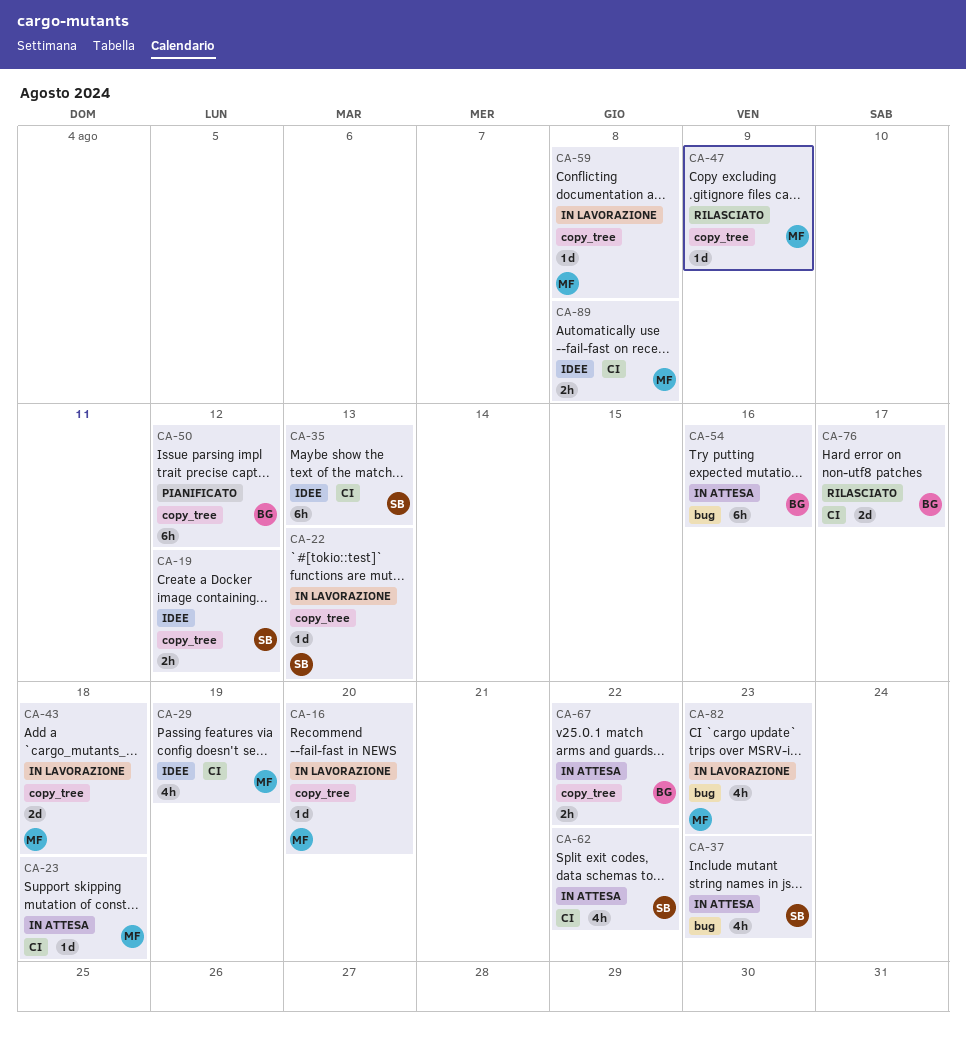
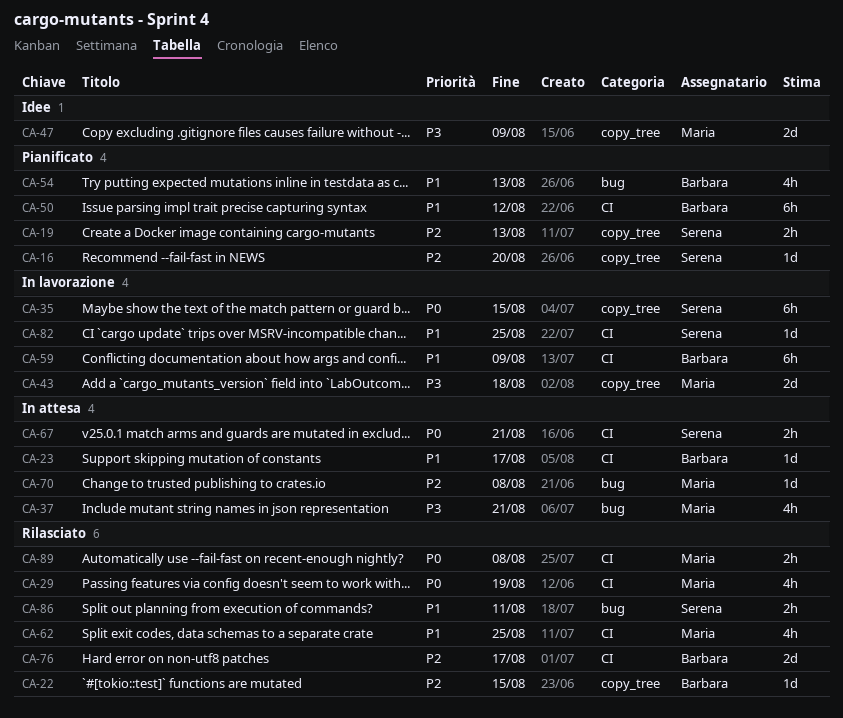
CA-16, status: In lavorazione -> Pianificato
CA-16, owner: Maria -> Serena
CA-19, status: Idee -> Pianificato
CA-19, due: Aug 12 -> Aug 13
CA-22, status: In lavorazione -> Rilasciato
CA-22, owner: Serena -> Barbara
CA-22, due: Aug 13 -> Aug 15
CA-23, owner: Maria -> Barbara
CA-23, due: Aug 18 -> Aug 17
CA-29, status: Idee -> Rilasciato
CA-35, status: Idee -> In lavorazione
CA-35, label: CI -> copy_tree
CA-35, due: Aug 13 -> Aug 15
CA-37, owner: Serena -> Maria
CA-37, due: Aug 23 -> Aug 21
CA-47, status: Rilasciato -> Idee
CA-47, estimate: 1d -> 2d
CA-50, label: copy_tree -> CI
CA-54, status: In attesa -> Pianificato
CA-54, estimate: 6h -> 4h
CA-54, due: Aug 16 -> Aug 13
CA-59, owner: Maria -> Barbara
CA-59, label: copy_tree -> CI
CA-59, estimate: 1d -> 6h
CA-59, due: Aug 8 -> Aug 9
CA-62, status: In attesa -> Rilasciato
CA-62, owner: Serena -> Maria
CA-62, due: Aug 22 -> Aug 25
CA-67, owner: Barbara -> Serena
CA-67, label: copy_tree -> CI
CA-67, due: Aug 22 -> Aug 21
CA-70: none -> present
CA-82, owner: Maria -> Serena
CA-82, label: bug -> CI
CA-82, estimate: 4h -> 1d
CA-82, due: Aug 23 -> Aug 25
CA-86: none -> present
CA-89, status: Idee -> Rilasciato

